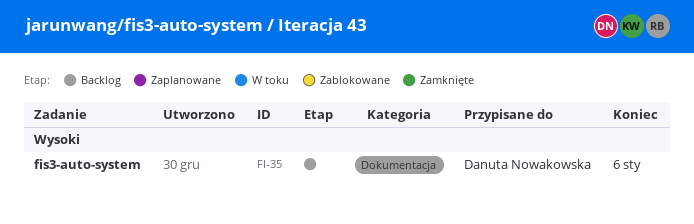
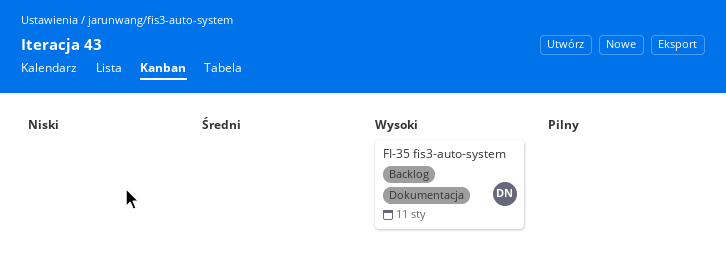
FI-35, due: Jan 6 -> Jan 11

